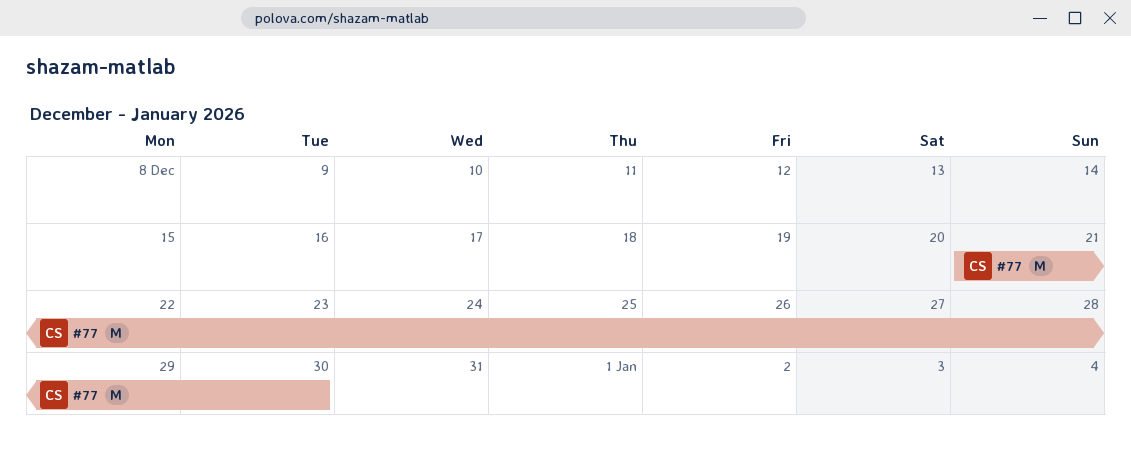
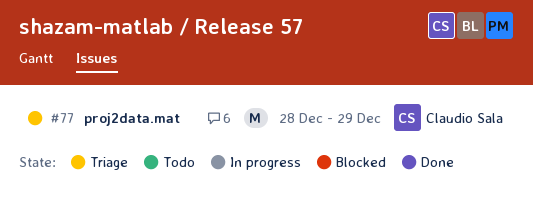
#77, start: Dec 21 -> Dec 28
#77, due: Dec 30 -> Dec 29

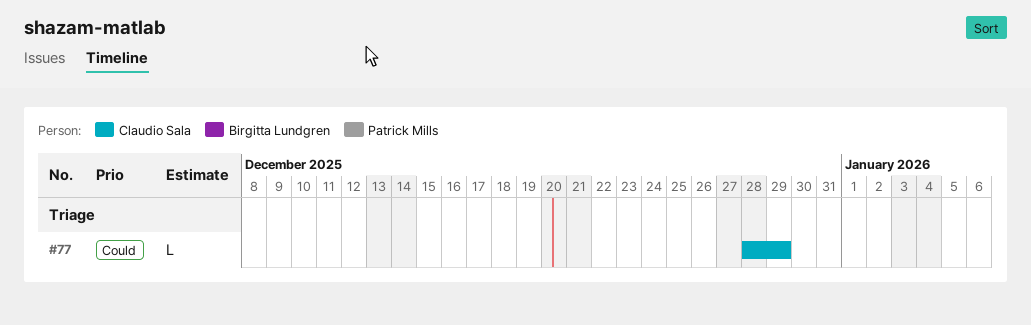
#77, estimate: M -> L

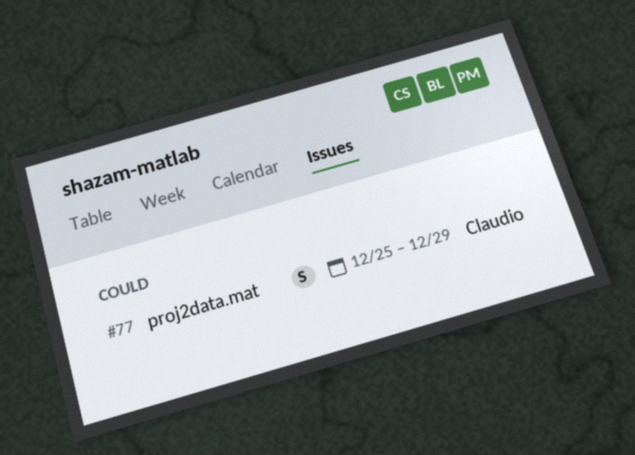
#77, estimate: L -> S
#77, start: Dec 28 -> Dec 25

